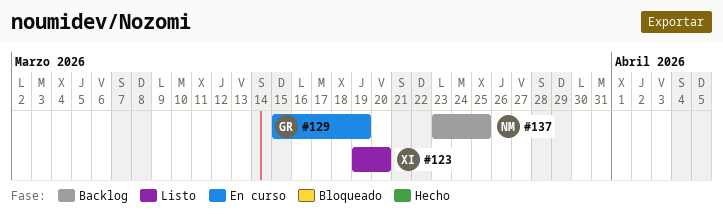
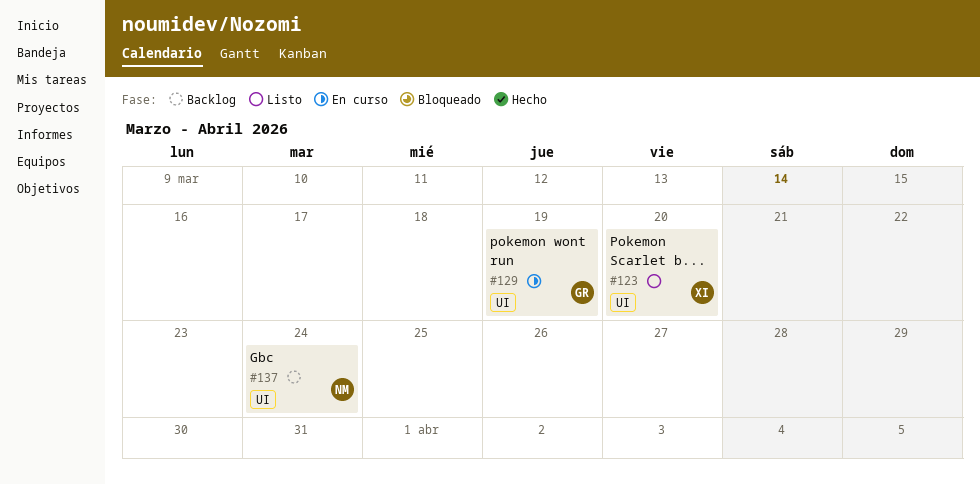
#137, due: Mar 25 -> Mar 24

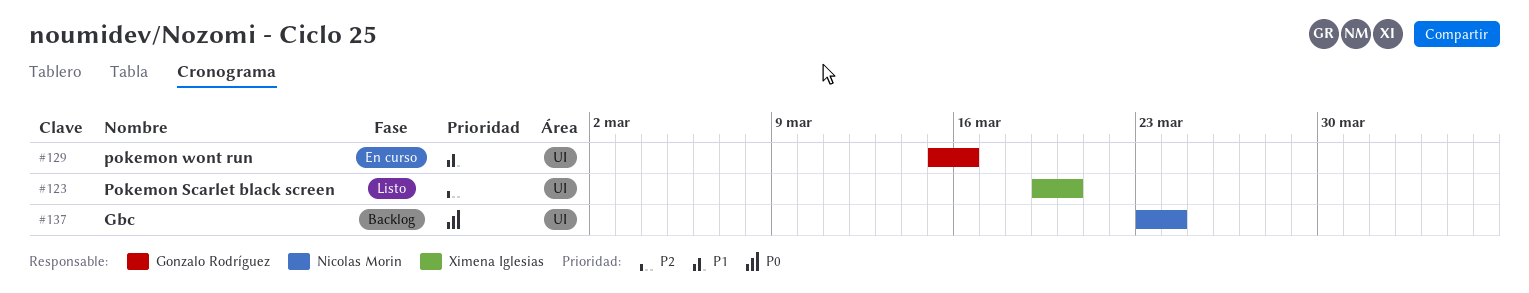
#129, due: Mar 19 -> Mar 16

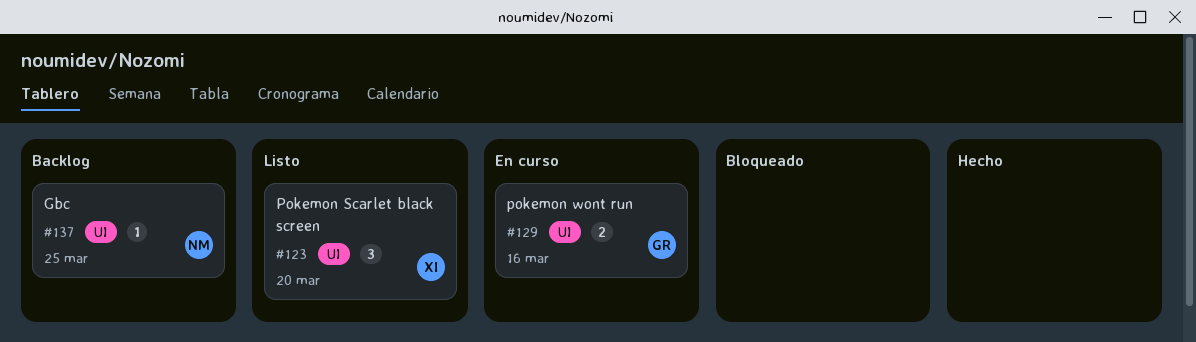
#137, due: Mar 24 -> Mar 25

